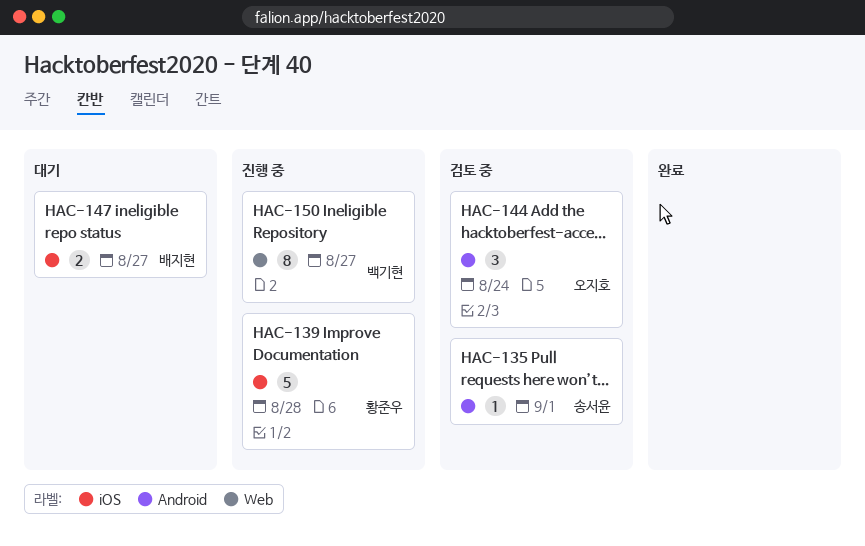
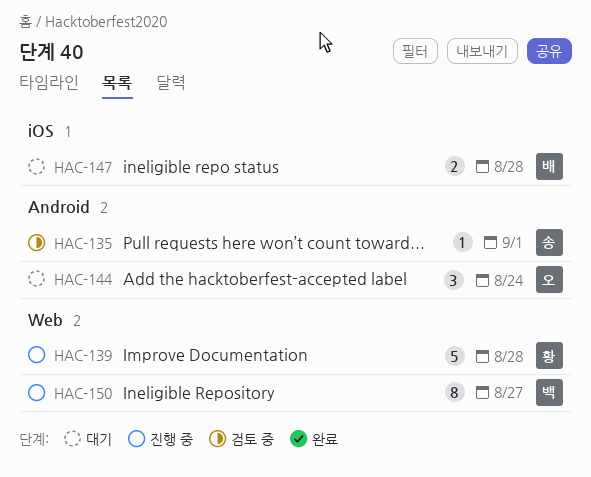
HAC-139, label: iOS -> Web
HAC-144, status: 검토 중 -> 대기
HAC-147, due: Aug 27 -> Aug 28

